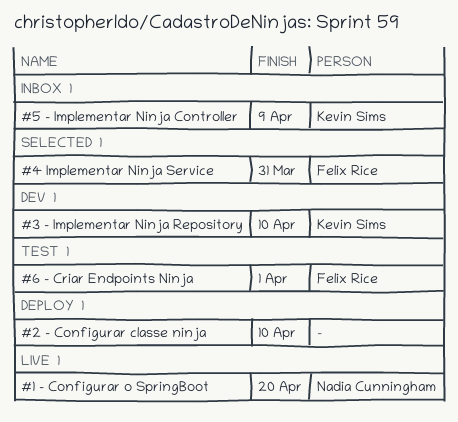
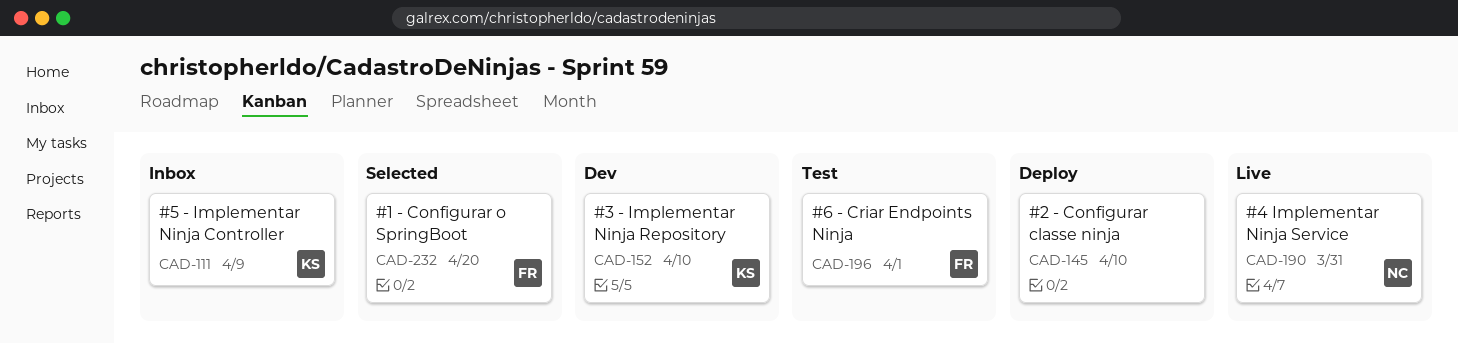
#1 - Configurar o SpringBoot, status: Live -> Selected
#1 - Configurar o SpringBoot, owner: Nadia Cunningham -> Felix Rice
#4 Implementar Ninja Service, status: Selected -> Live
#4 Implementar Ninja Service, owner: Felix Rice -> Nadia Cunningham

